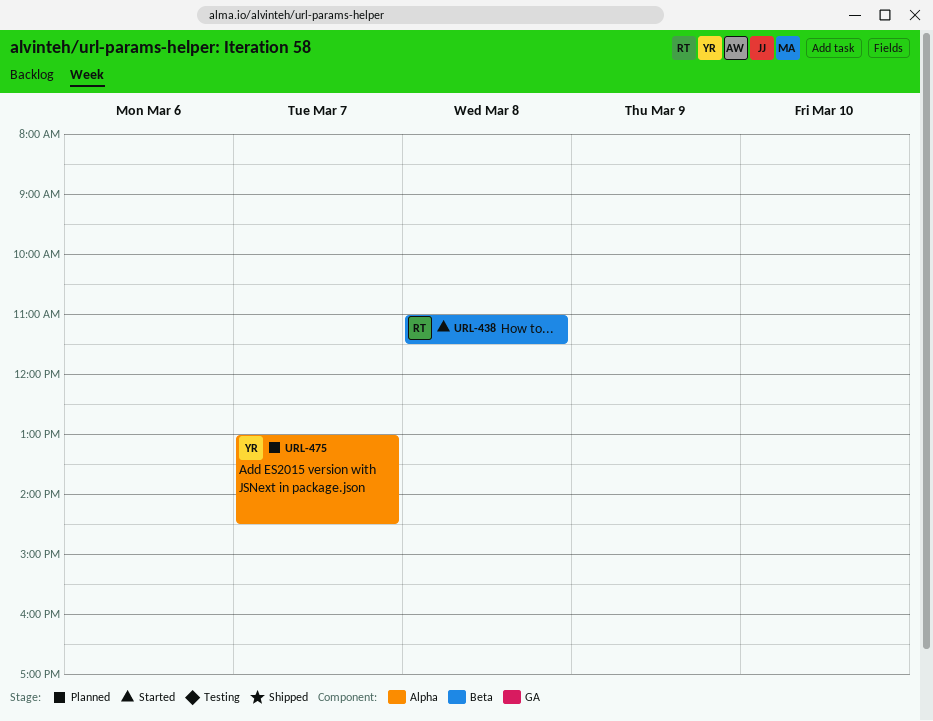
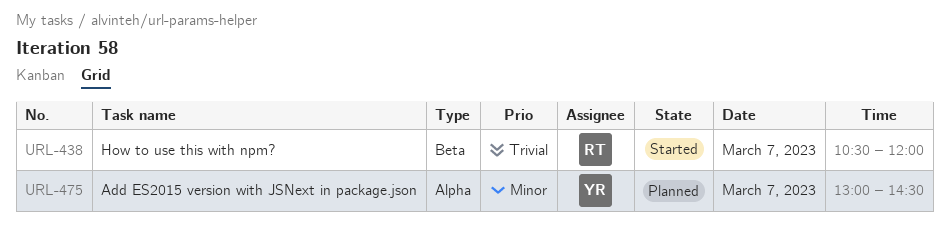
URL-438, day: Mar 8 -> Mar 7
URL-438, begins: 11:00 -> 10:30
URL-438, ends: 11:30 -> 12:00

